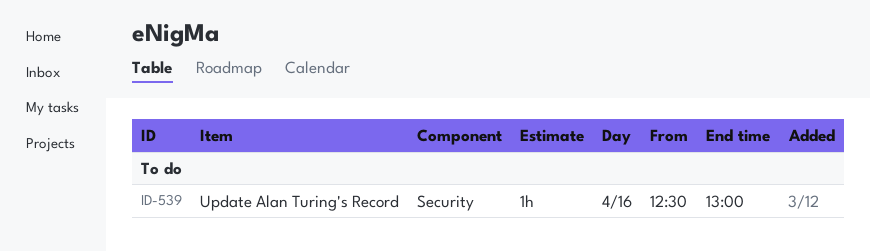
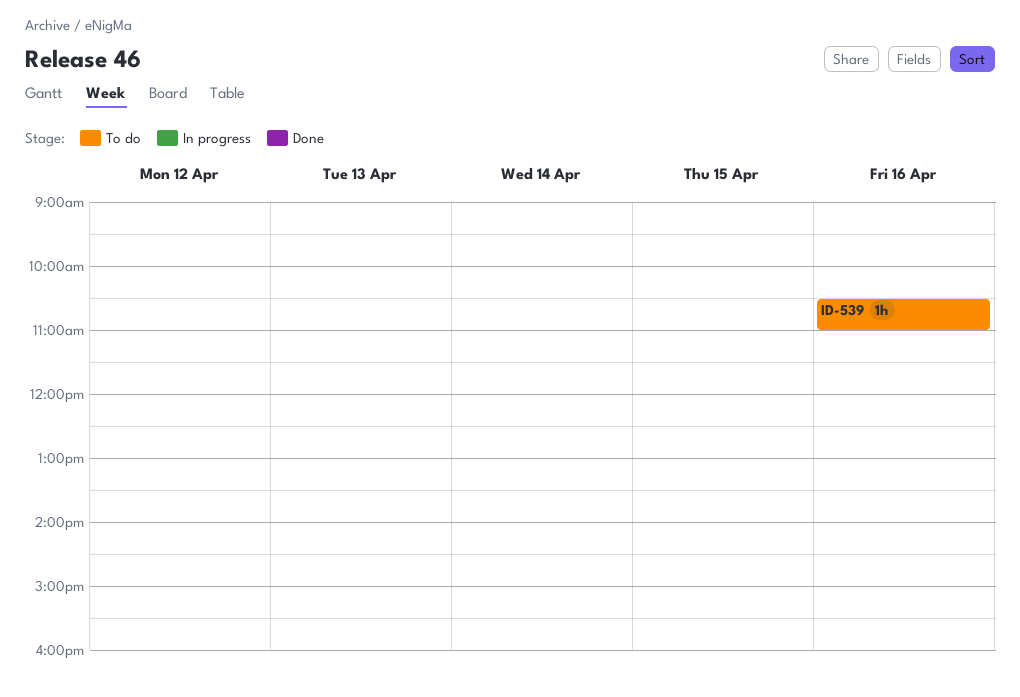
ID-539, begins: 12:30 -> 10:30
ID-539, ends: 13:00 -> 11:00

